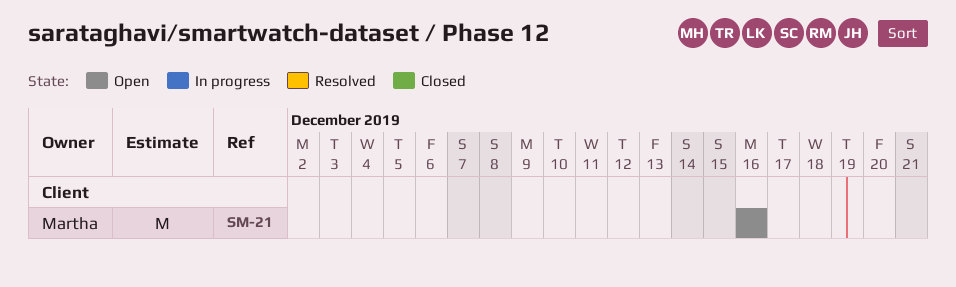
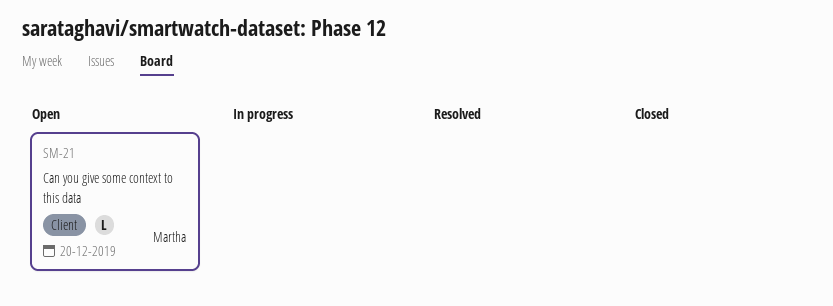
SM-21, estimate: M -> L
SM-21, due: Dec 16 -> Dec 20

